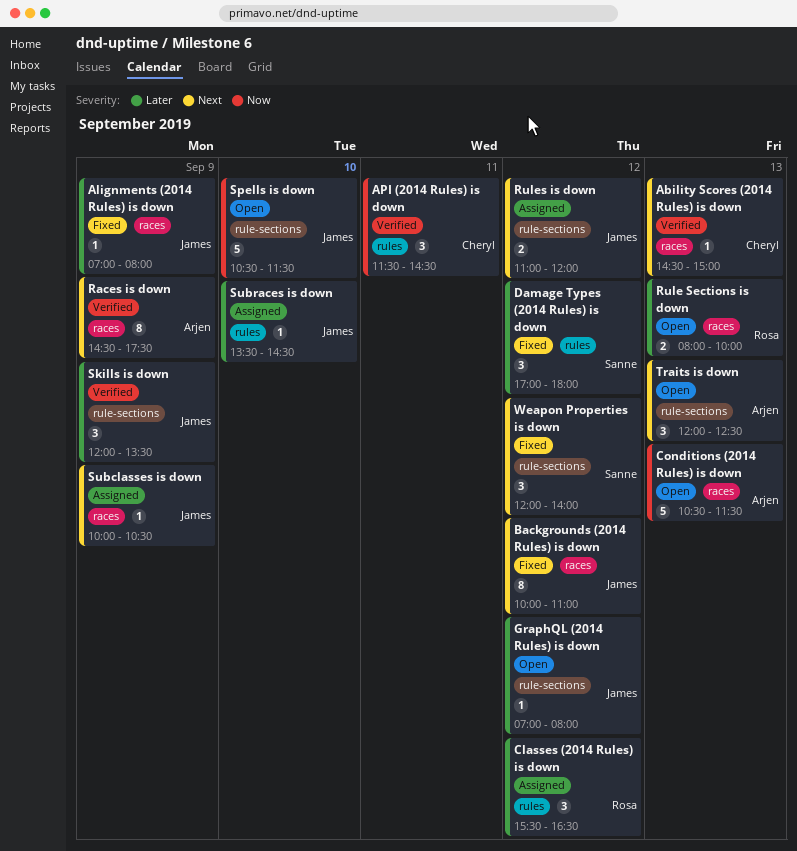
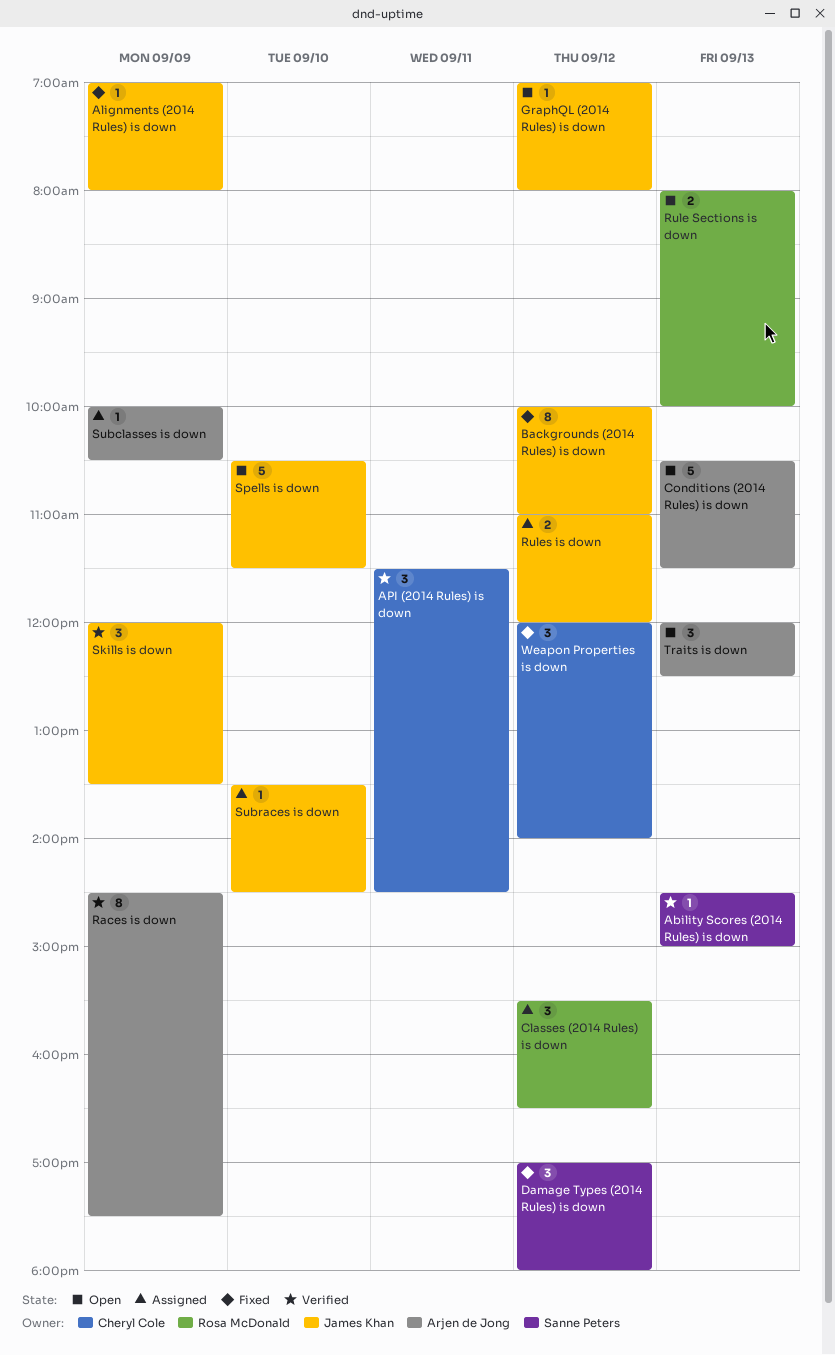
Ability Scores (2014 Rules) is down, owner: Cheryl Cole -> Sanne Peters
Subclasses is down, owner: James Khan -> Arjen de Jong
Weapon Properties is down, owner: Sanne Peters -> Cheryl Cole

